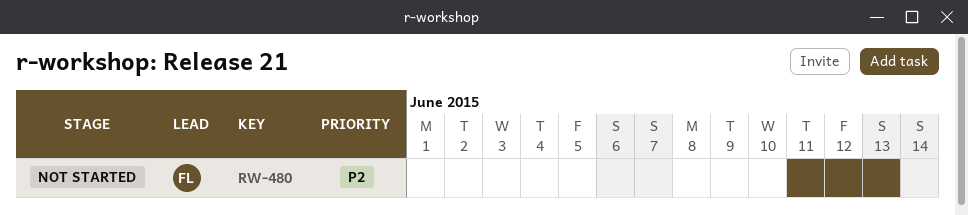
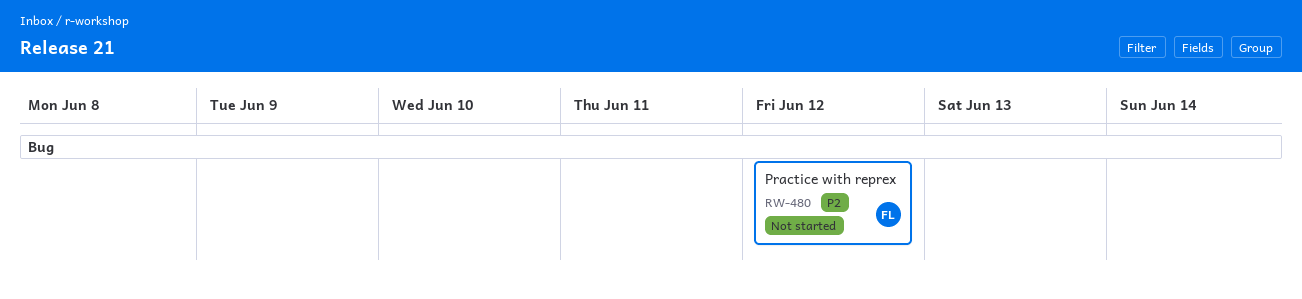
RW-480, due: Jun 13 -> Jun 12

